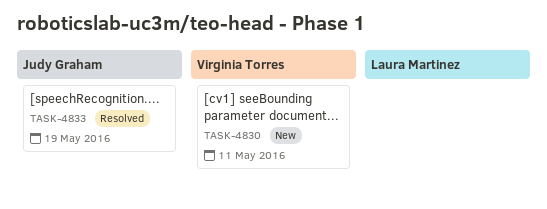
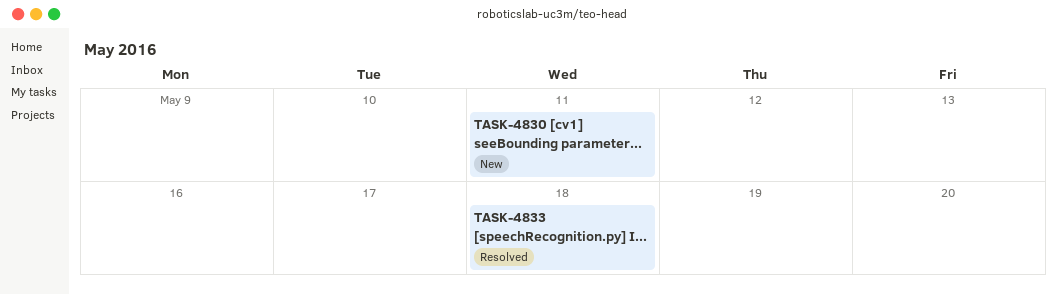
TASK-4833, due: May 19 -> May 18

